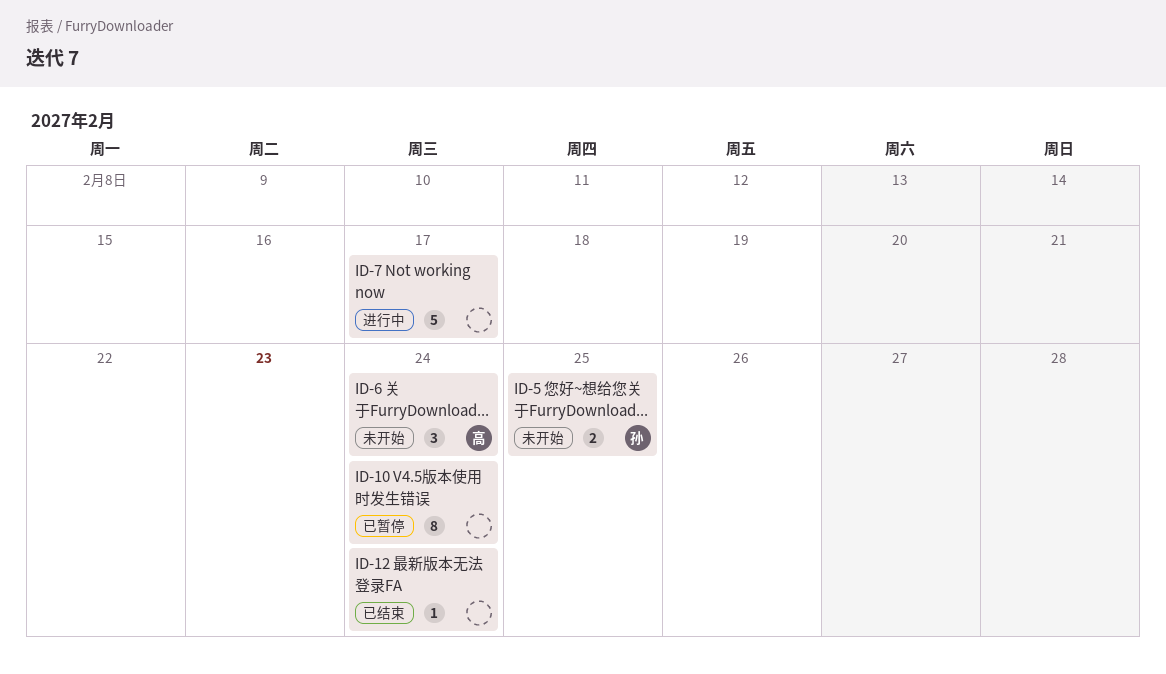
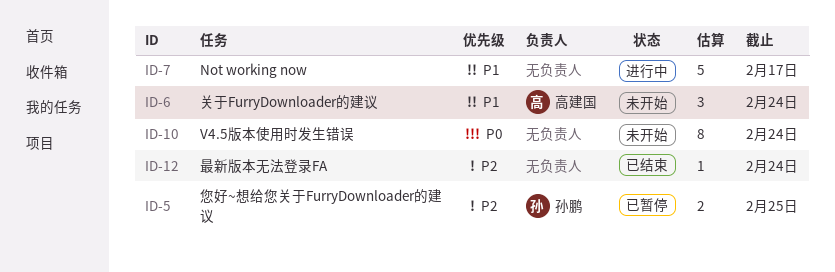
ID-5, status: 未开始 -> 已暂停
ID-10, status: 已暂停 -> 未开始

